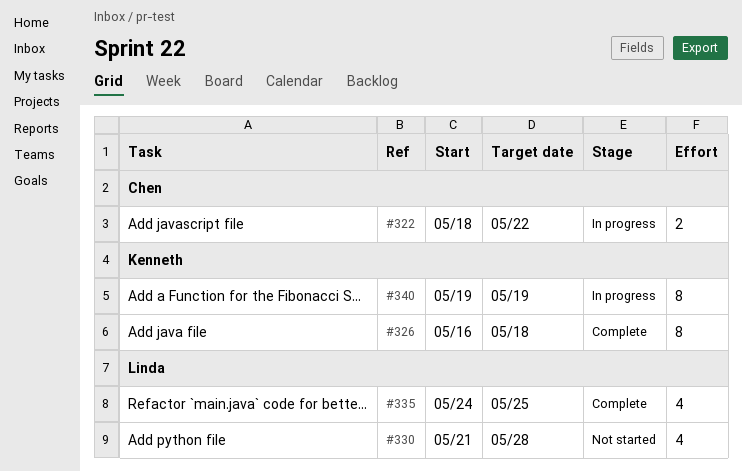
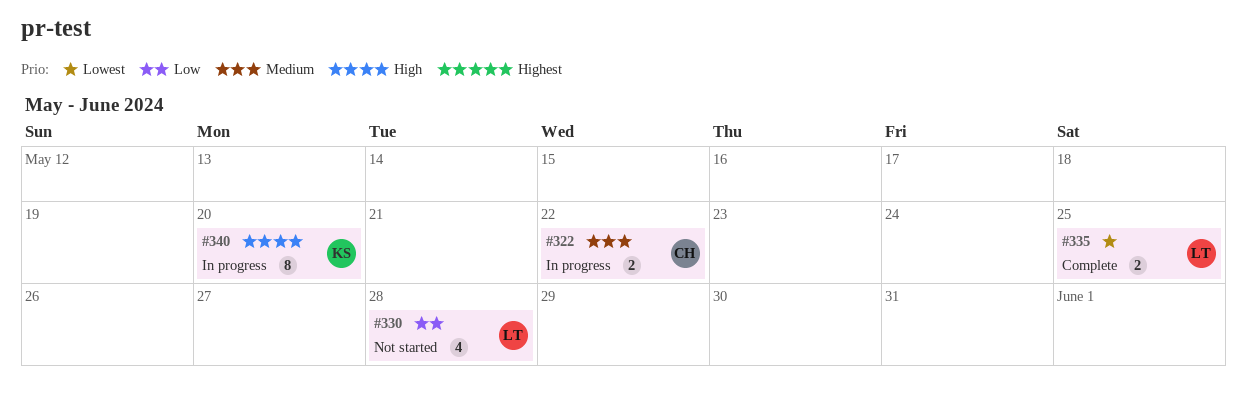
#326: present -> none
#335, estimate: 4 -> 2
#340, due: May 19 -> May 20

